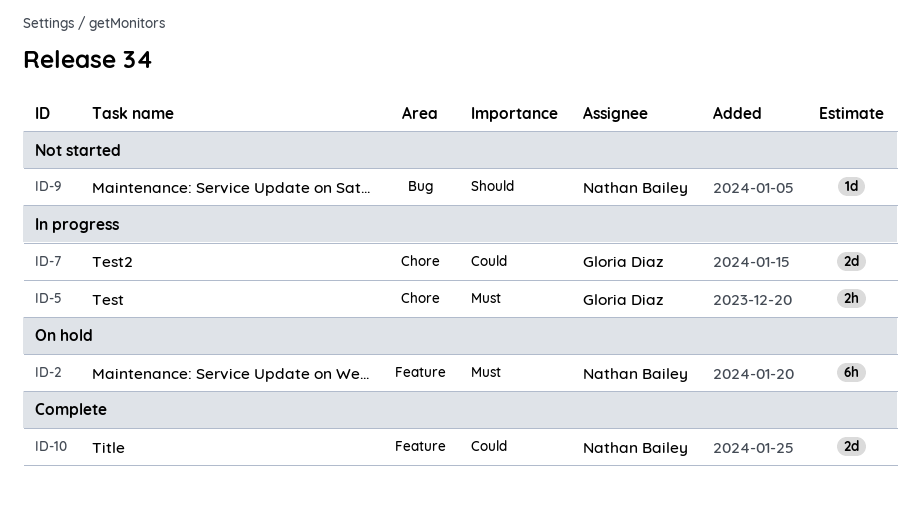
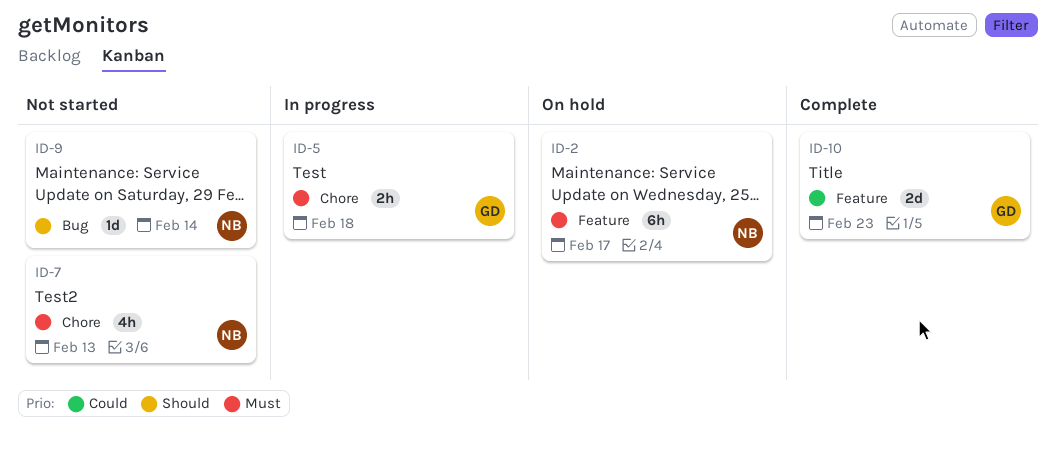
ID-7, status: In progress -> Not started
ID-7, owner: Gloria Diaz -> Nathan Bailey
ID-7, priority: Could -> Must
ID-7, estimate: 2d -> 4h
ID-10, owner: Nathan Bailey -> Gloria Diaz

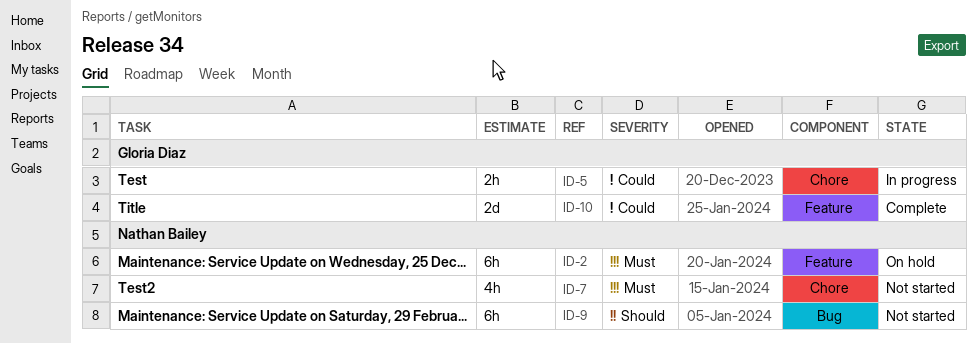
ID-5, priority: Must -> Could
ID-9, estimate: 1d -> 6h

